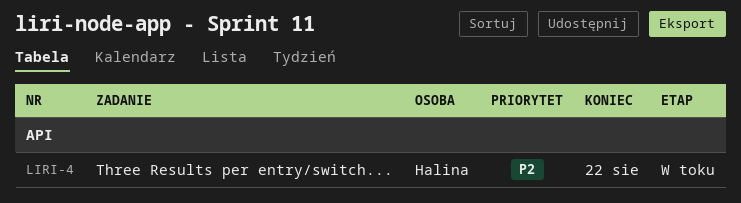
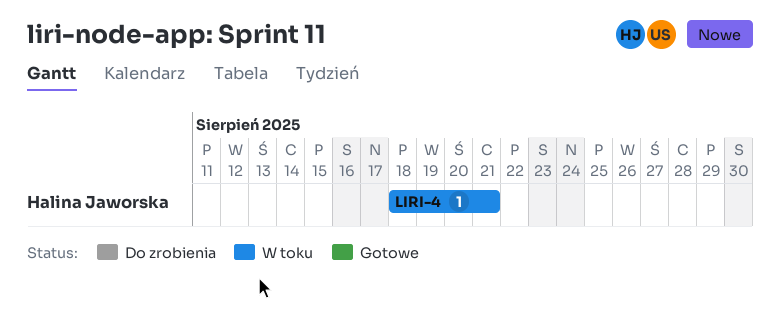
LIRI-4, due: Aug 22 -> Aug 21

